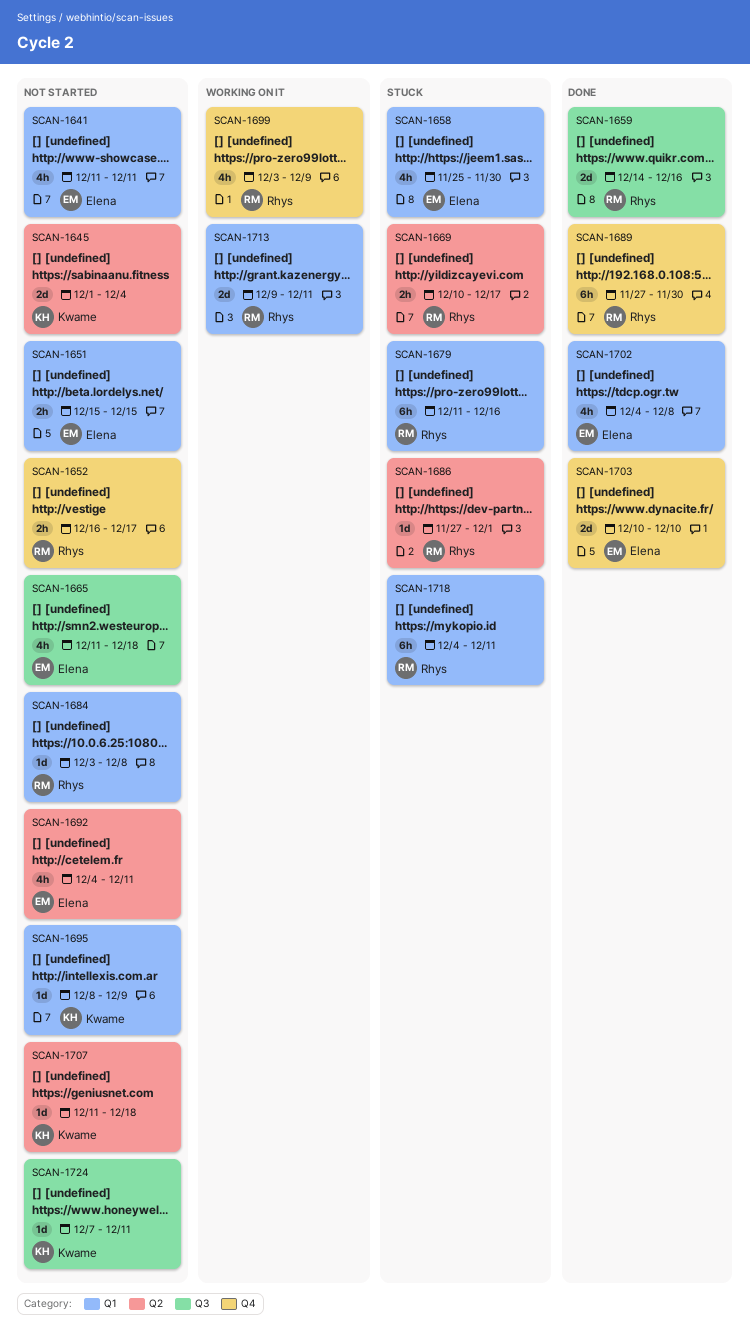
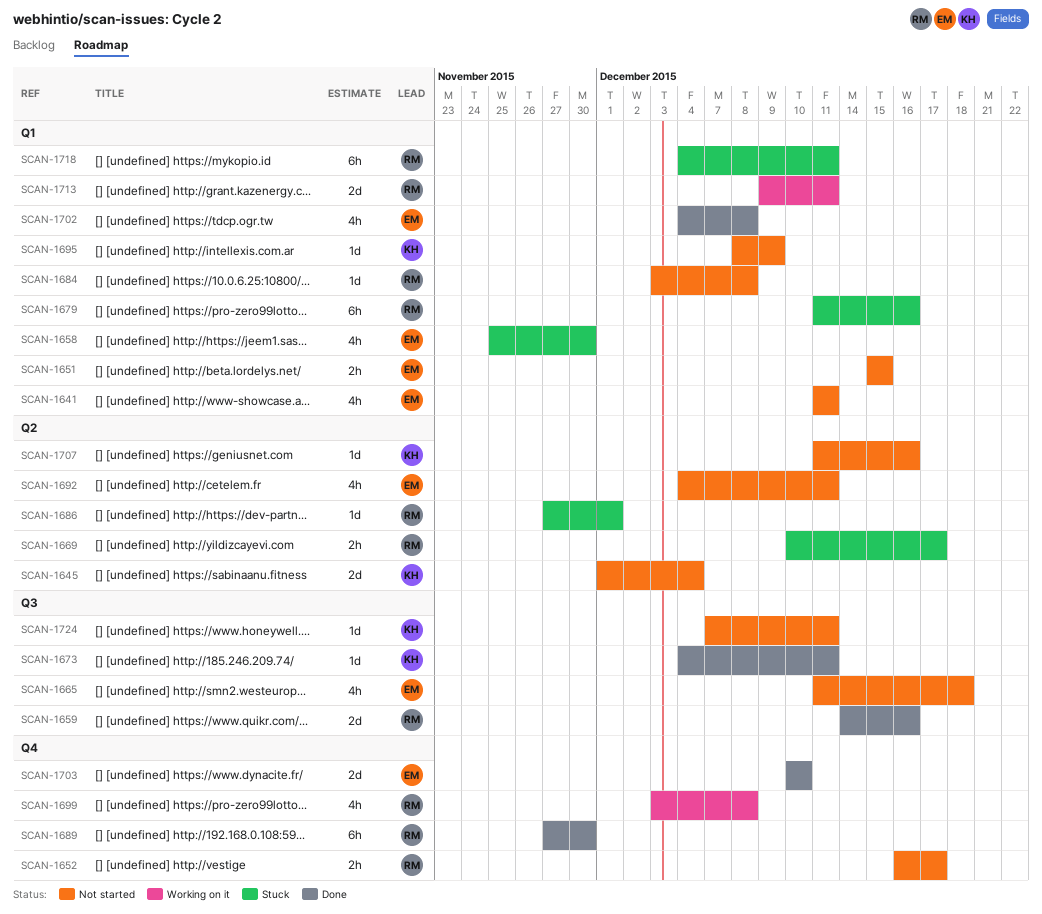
SCAN-1673: none -> present
SCAN-1699, due: Dec 9 -> Dec 8
SCAN-1707, due: Dec 18 -> Dec 16

